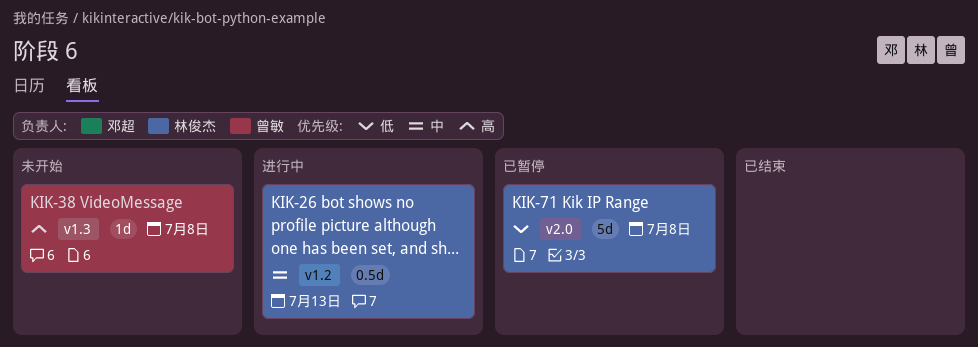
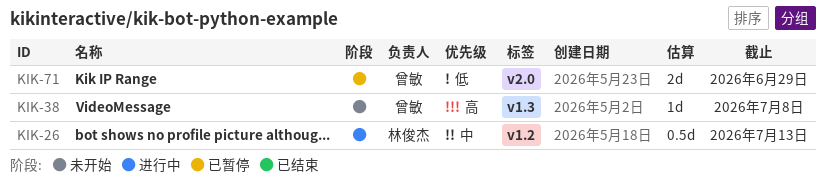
KIK-71, owner: 林俊杰 -> 曾敏
KIK-71, estimate: 5d -> 2d
KIK-71, due: Jul 8 -> Jun 29

